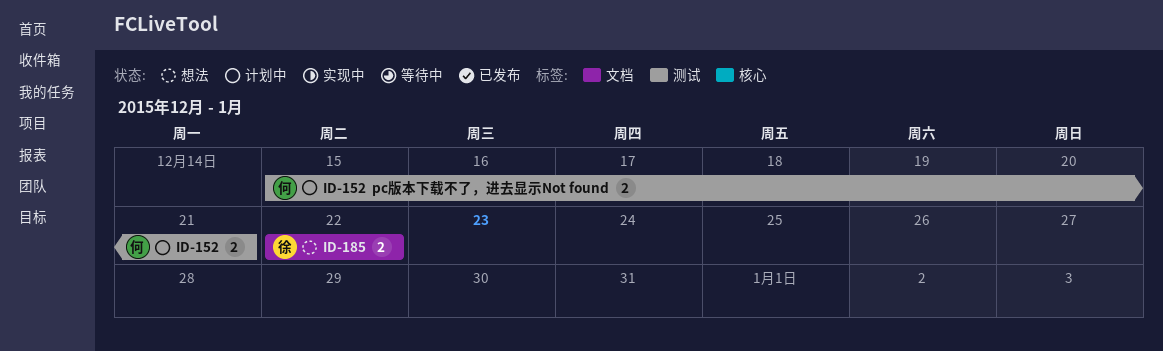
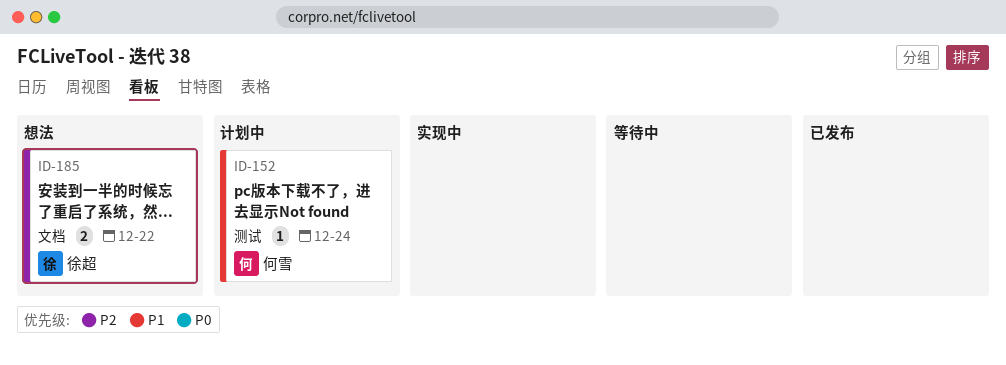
ID-152, estimate: 2 -> 1
ID-152, due: Dec 21 -> Dec 24

